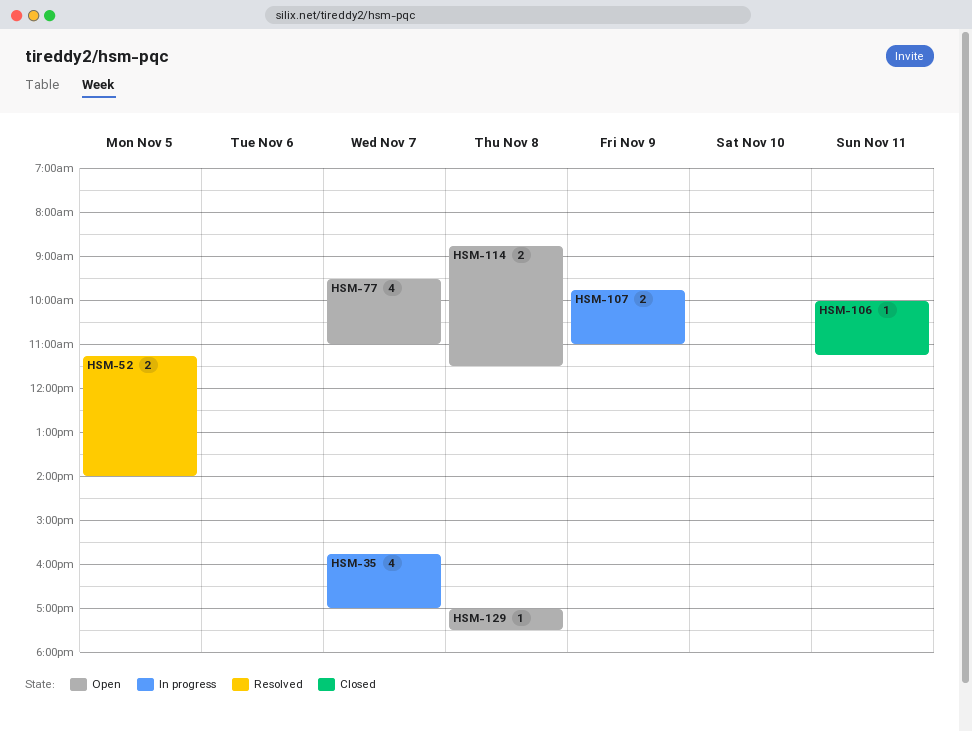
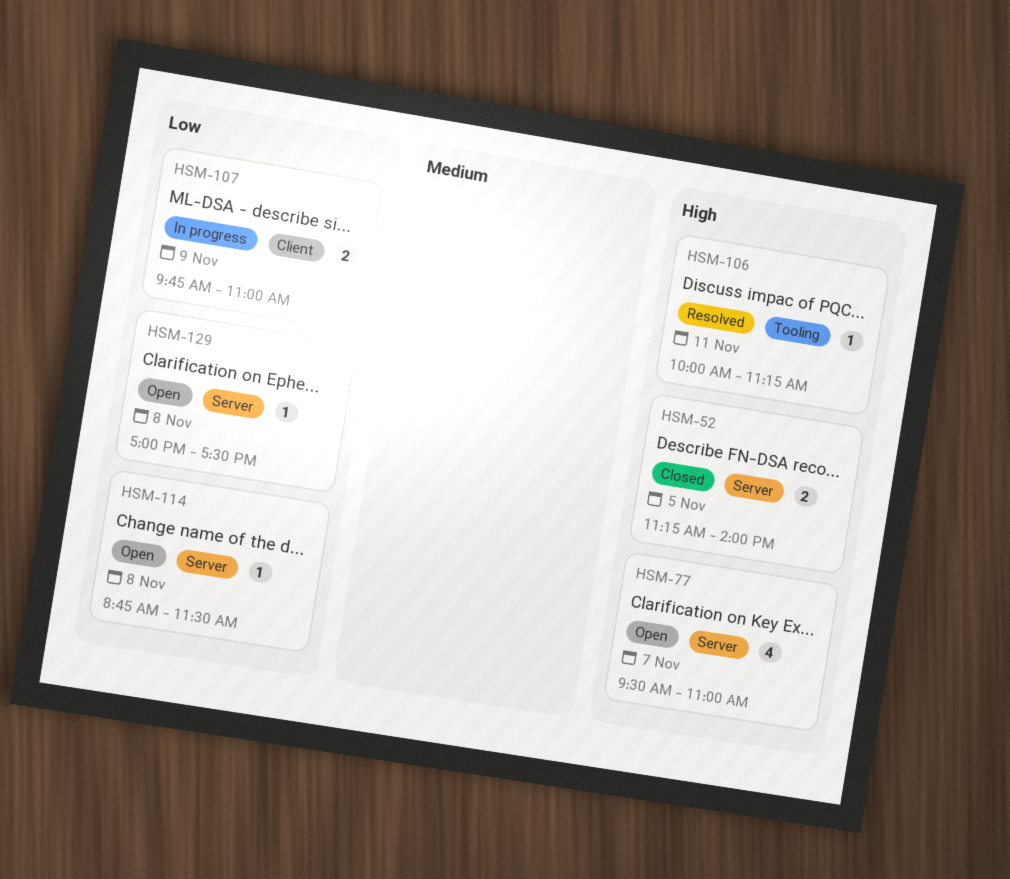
HSM-35: present -> none
HSM-52, status: Resolved -> Closed
HSM-106, status: Closed -> Resolved
HSM-114, estimate: 2 -> 1

